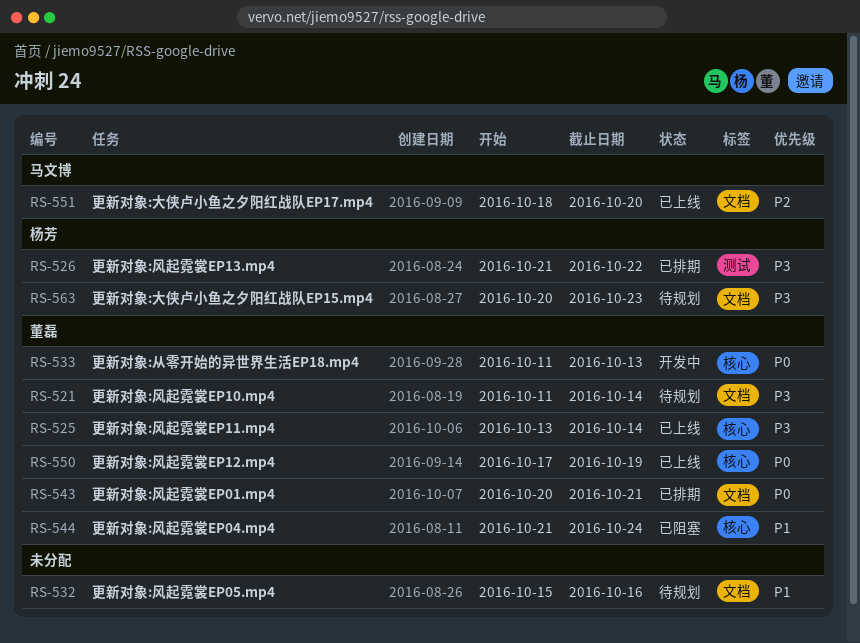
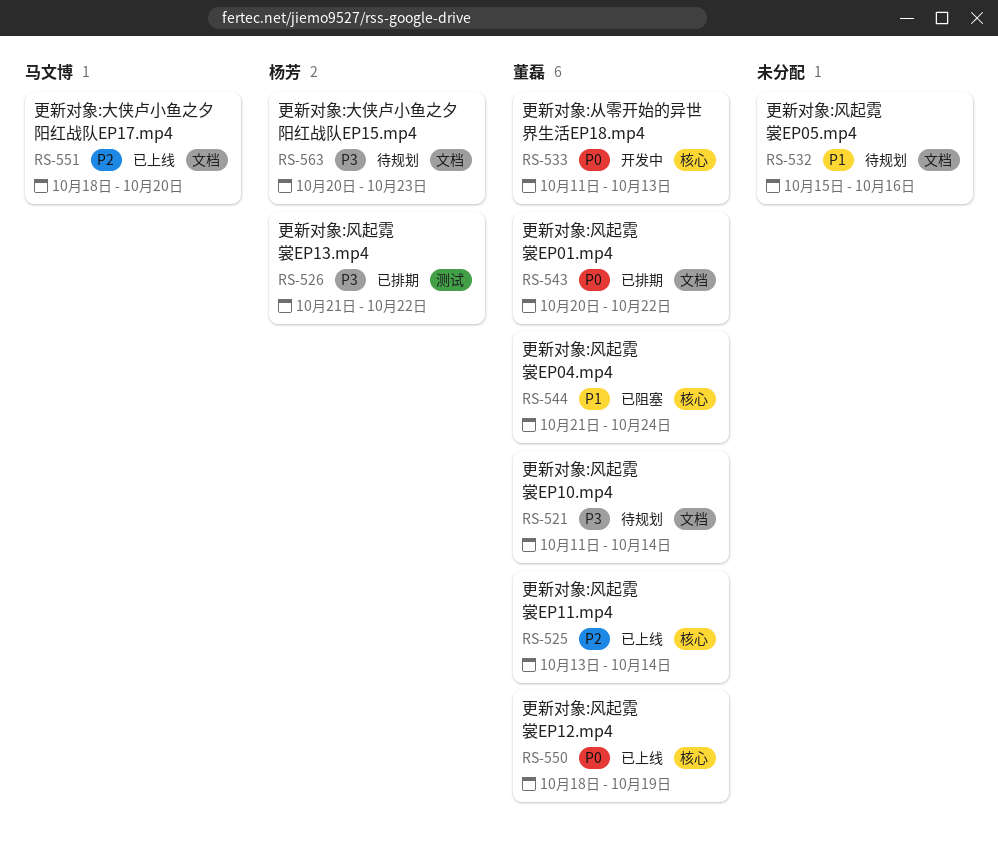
RS-525, priority: P3 -> P2
RS-543, due: Oct 21 -> Oct 22
RS-550, start: Oct 17 -> Oct 18

